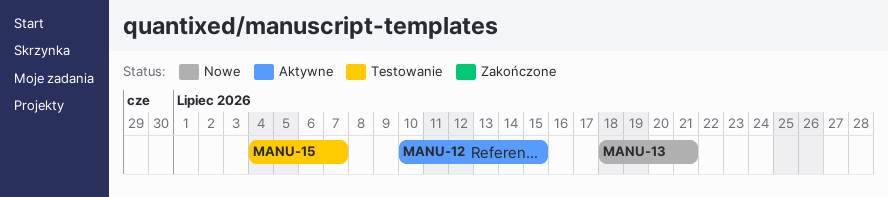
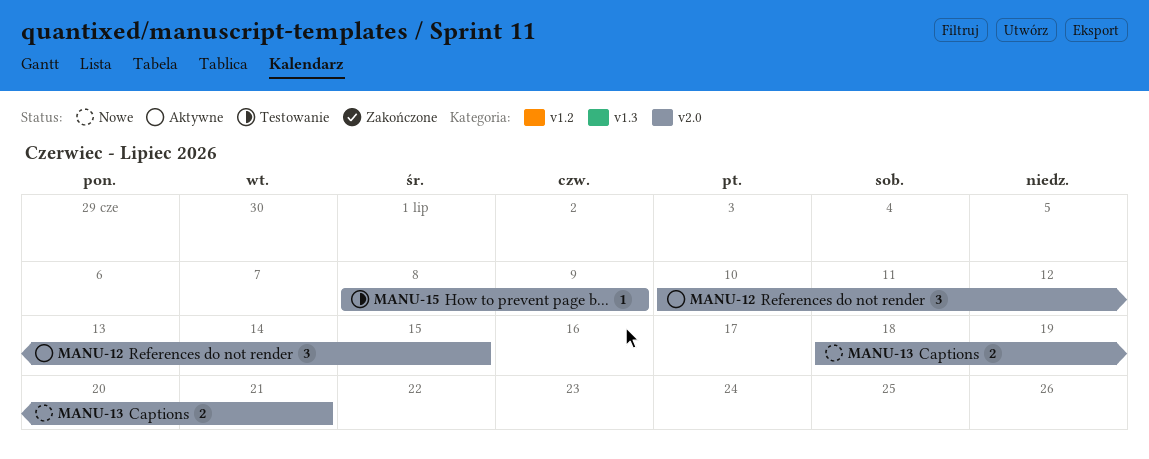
MANU-15, start: Jul 4 -> Jul 8
MANU-15, due: Jul 7 -> Jul 9

